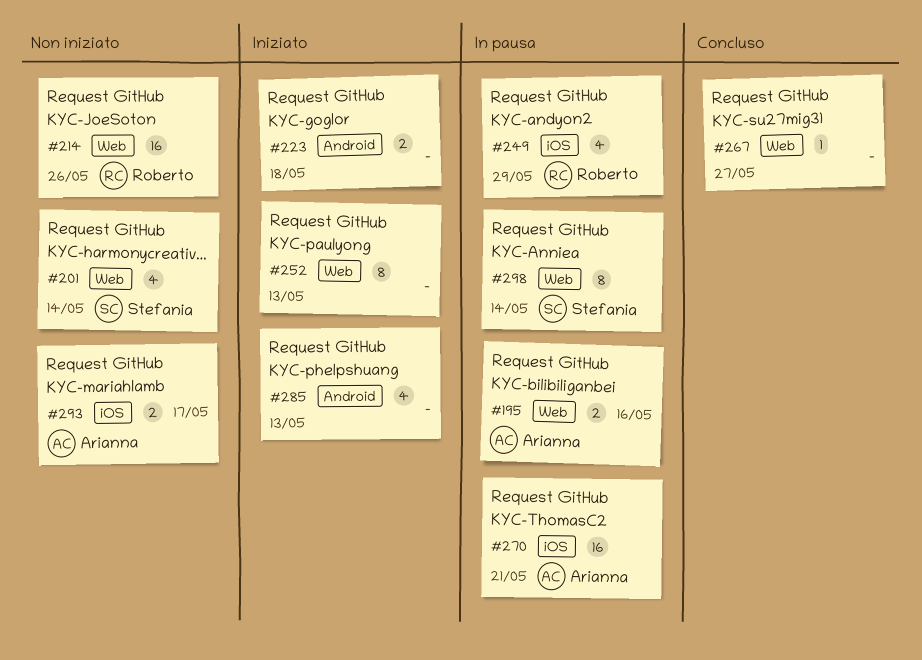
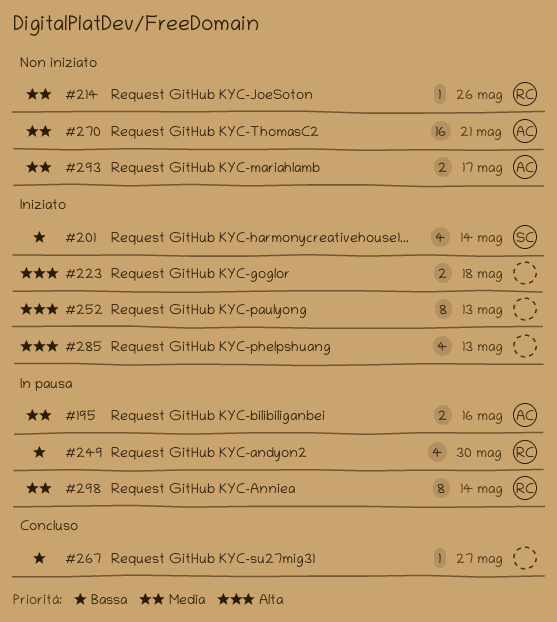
#201, status: Non iniziato -> Iniziato
#214, estimate: 16 -> 1
#249, due: May 29 -> May 30
#270, status: In pausa -> Non iniziato
#298, owner: Stefania -> Roberto

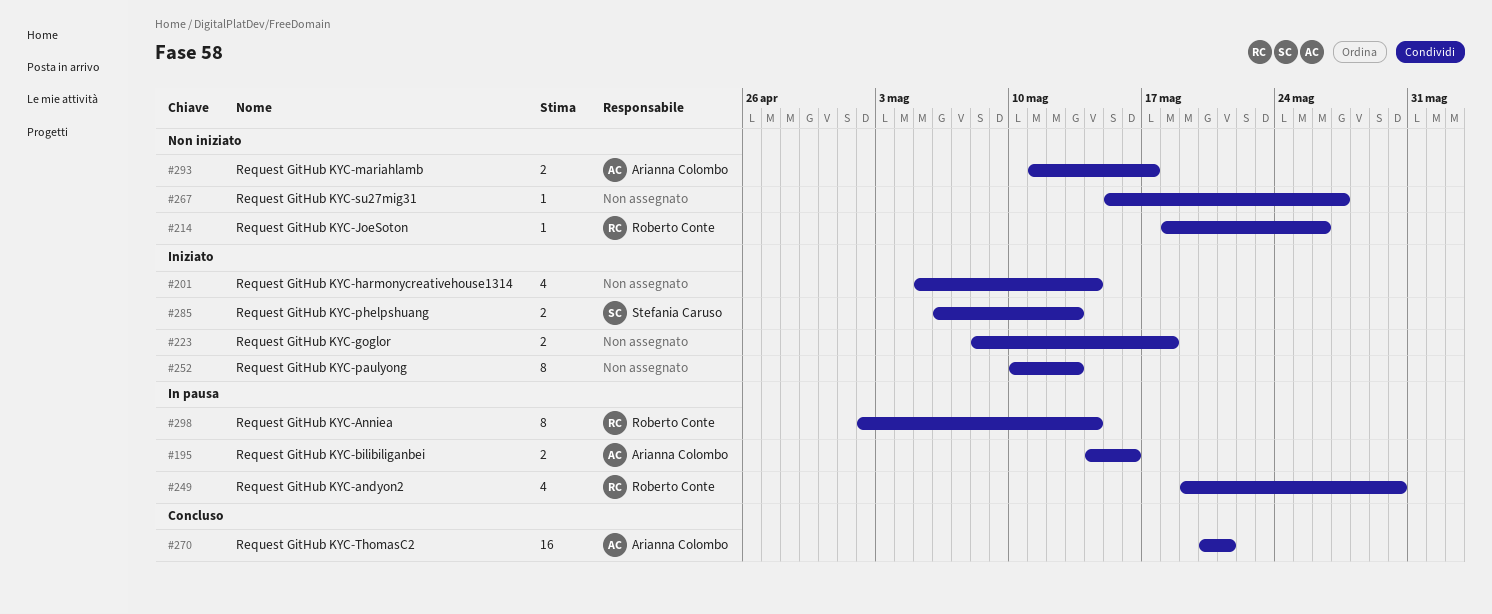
#201, owner: Stefania Caruso -> none
#267, status: Concluso -> Non iniziato
#270, status: Non iniziato -> Concluso
#285, owner: none -> Stefania Caruso
#285, estimate: 4 -> 2

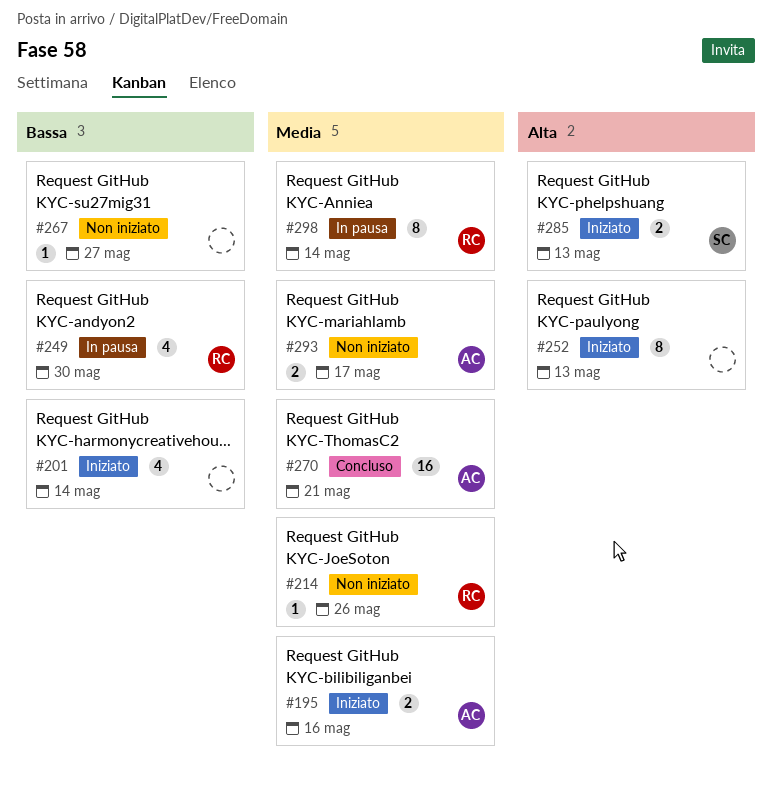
#195, status: In pausa -> Iniziato
#223: present -> none

